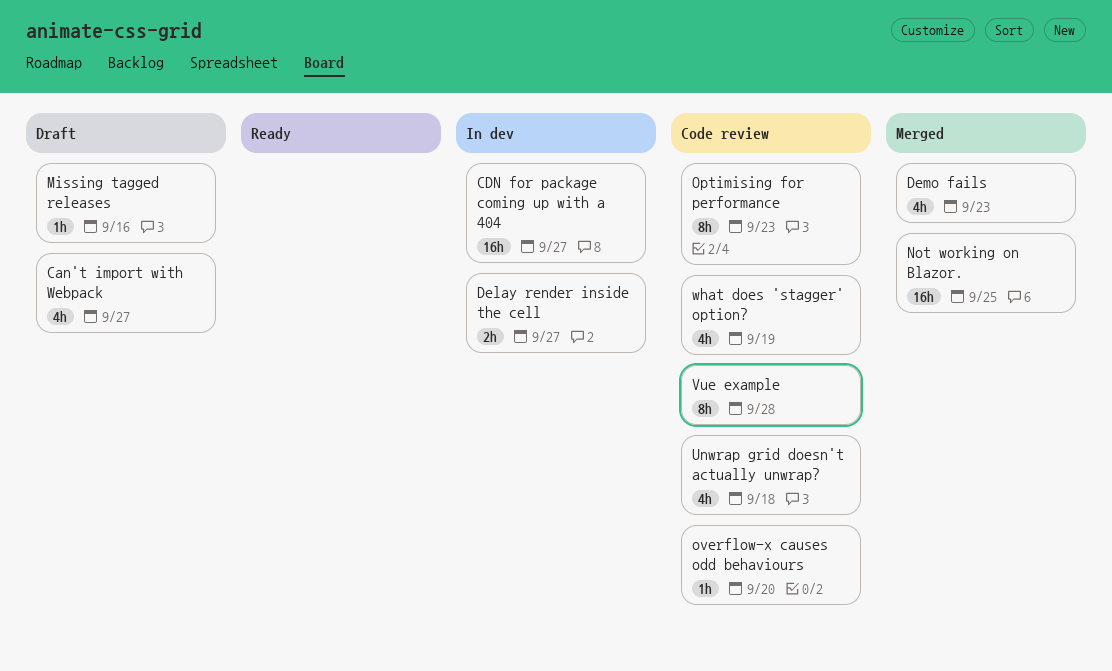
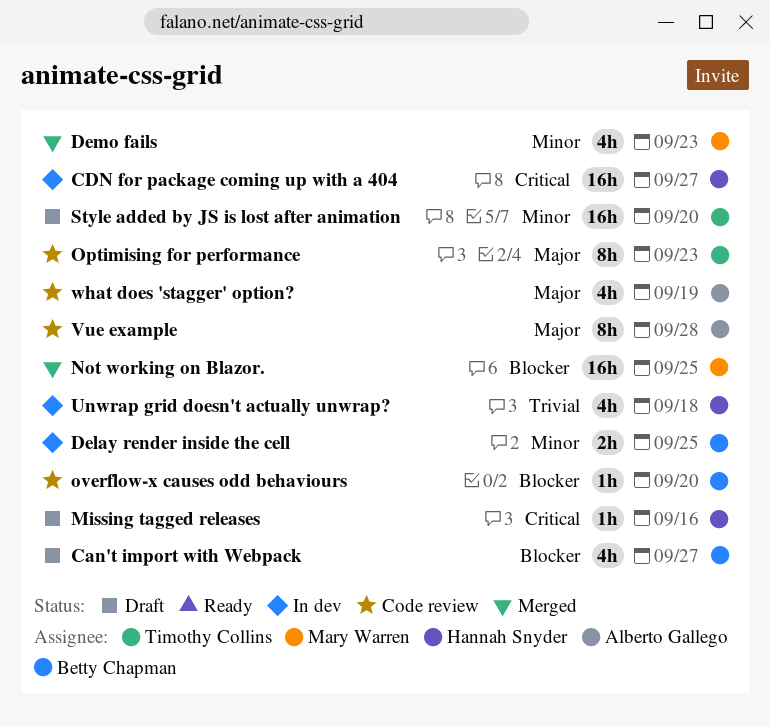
Delay render inside the cell, due: Sep 27 -> Sep 25
Style added by JS is lost after animation: none -> present
Unwrap grid doesn't actually unwrap?, status: Code review -> In dev

